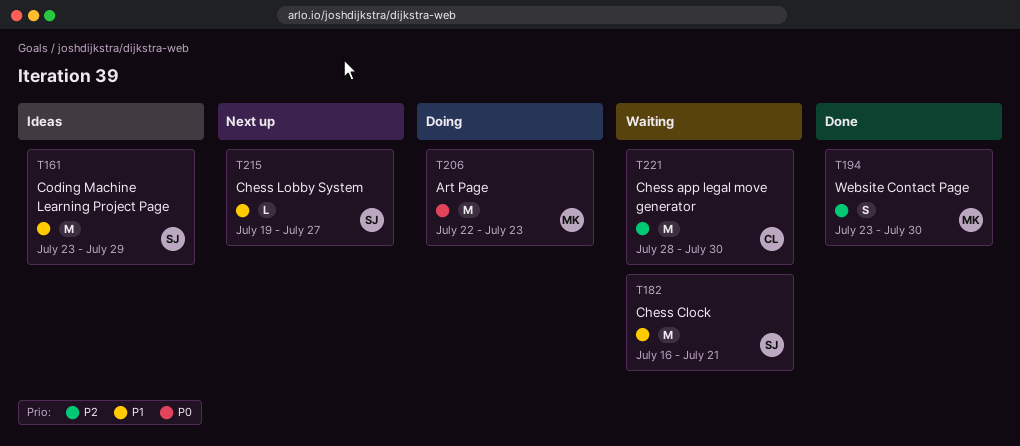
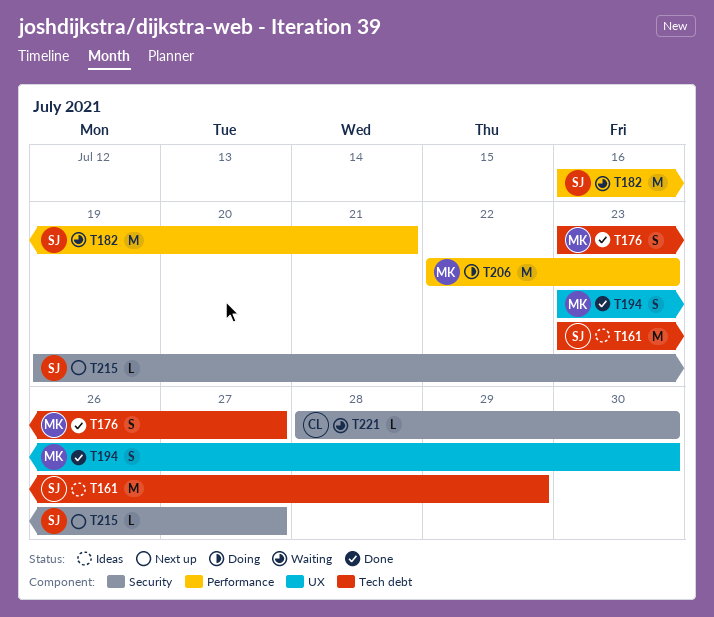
T176: none -> present
T221, estimate: M -> L

